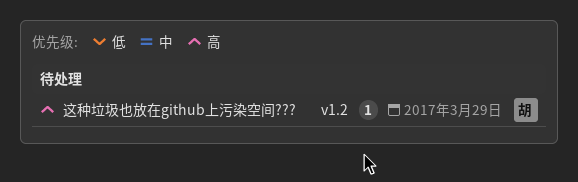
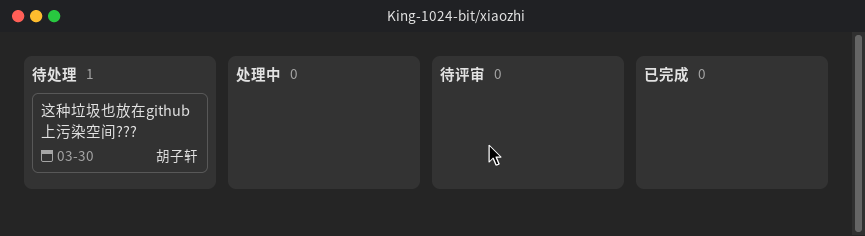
这种垃圾也放在github上污染空间???, due: Mar 29 -> Mar 30

